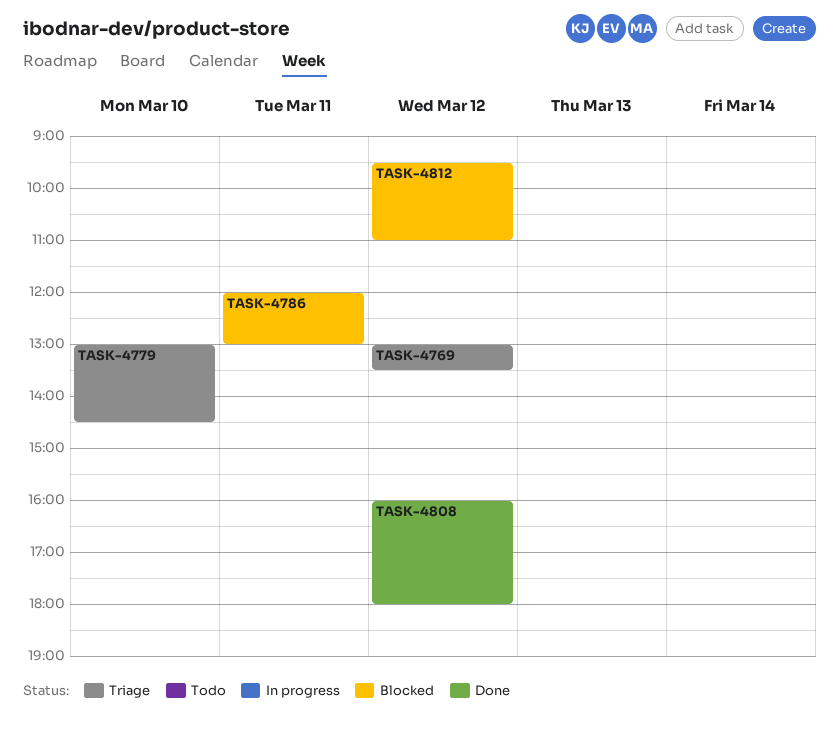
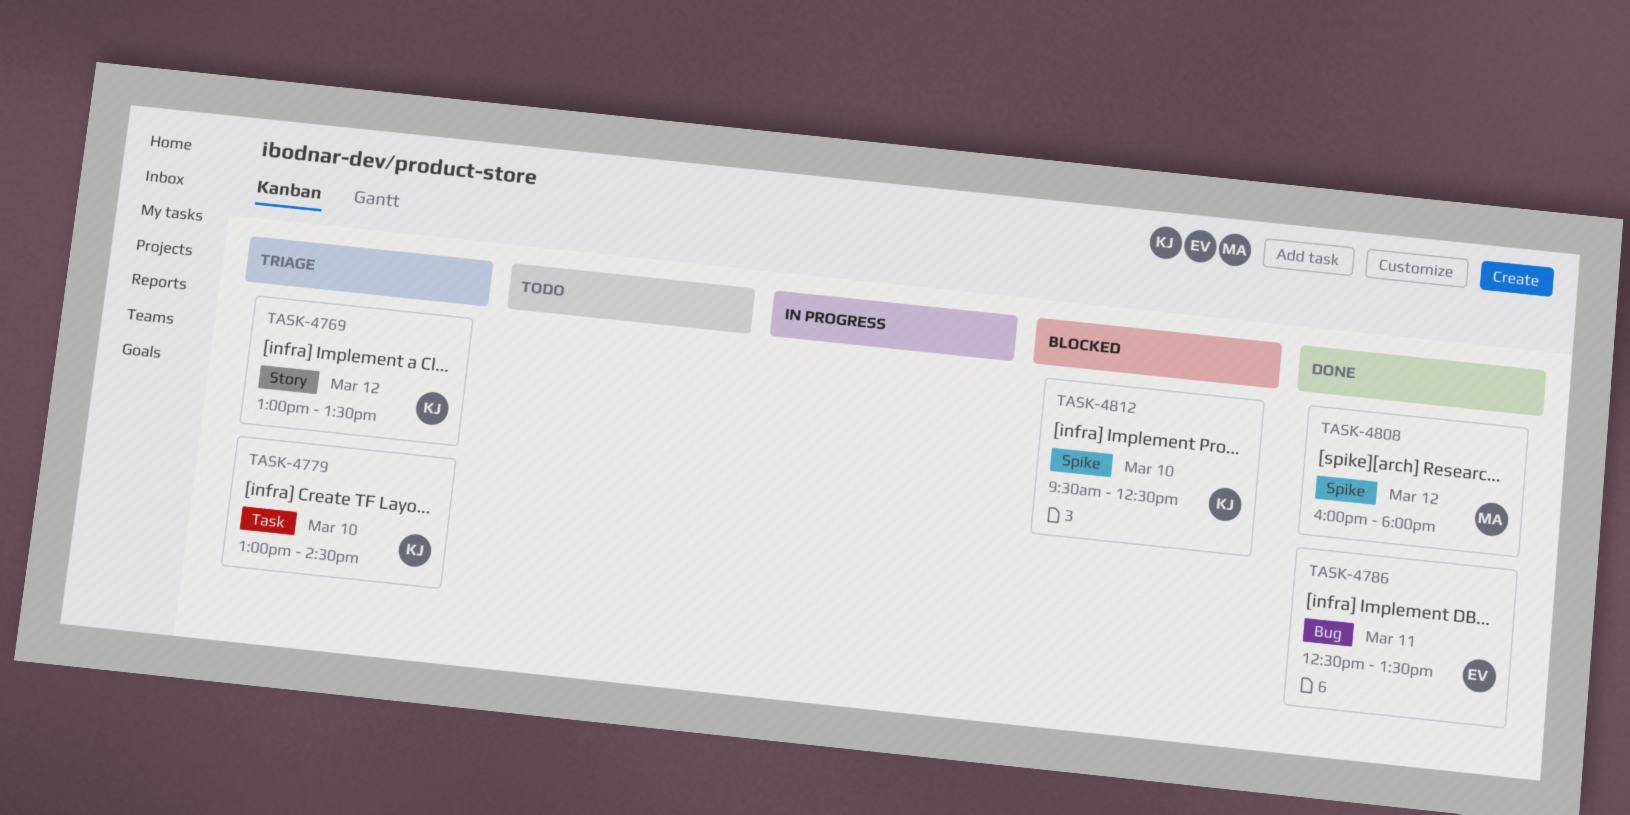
TASK-4786, status: Blocked -> Done
TASK-4786, begins: 12:00 -> 12:30
TASK-4786, ends: 13:00 -> 13:30
TASK-4812, day: Mar 12 -> Mar 10
TASK-4812, ends: 11:00 -> 12:30

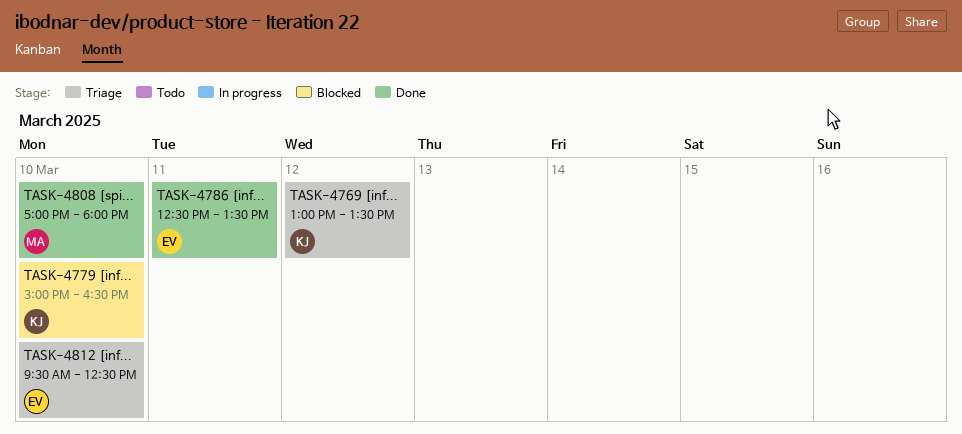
TASK-4779, status: Triage -> Blocked
TASK-4779, begins: 13:00 -> 15:00
TASK-4779, ends: 14:30 -> 16:30
TASK-4808, day: Mar 12 -> Mar 10
TASK-4808, begins: 16:00 -> 17:00
TASK-4812, status: Blocked -> Triage
TASK-4812, owner: KJ -> EV

